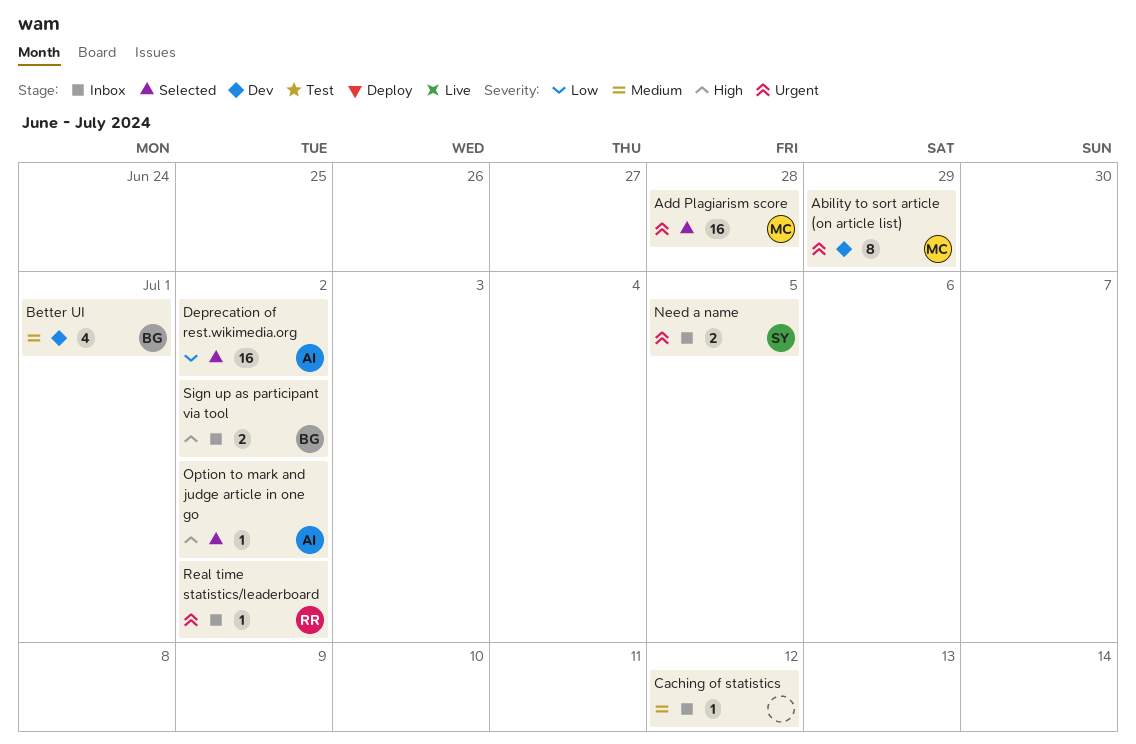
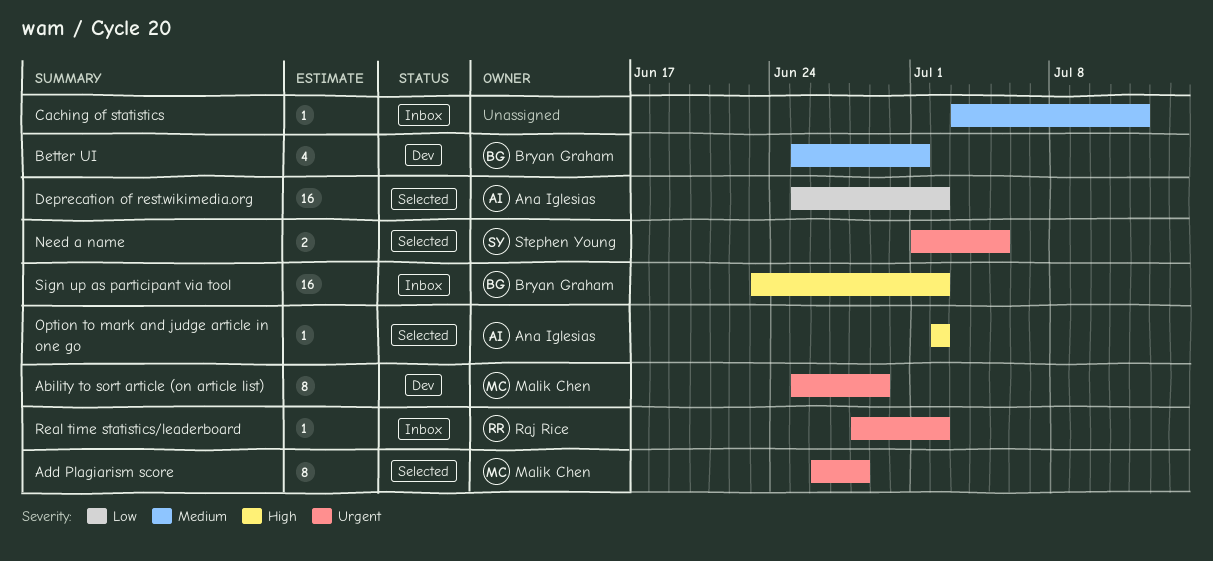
Add Plagiarism score, estimate: 16 -> 8
Need a name, status: Inbox -> Selected
Sign up as participant via tool, estimate: 2 -> 16

